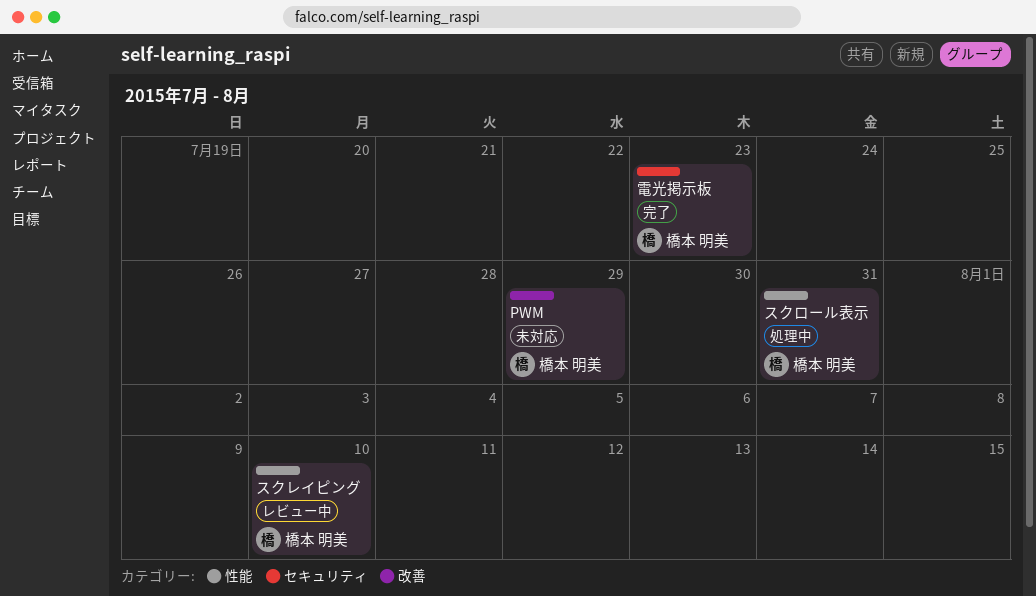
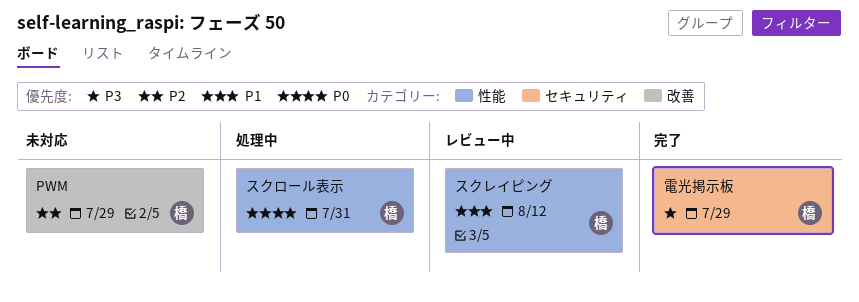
スクレイピング, due: Aug 10 -> Aug 12
電光掲示板, due: Jul 23 -> Jul 29

